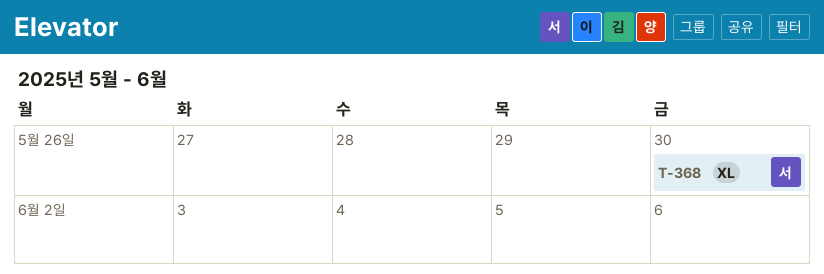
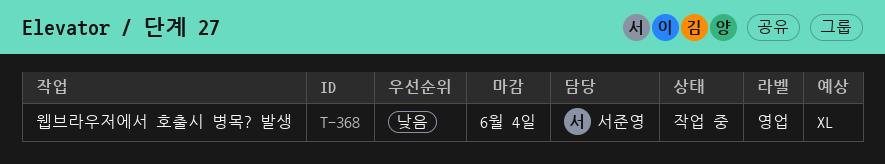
T-368, due: May 30 -> Jun 4

